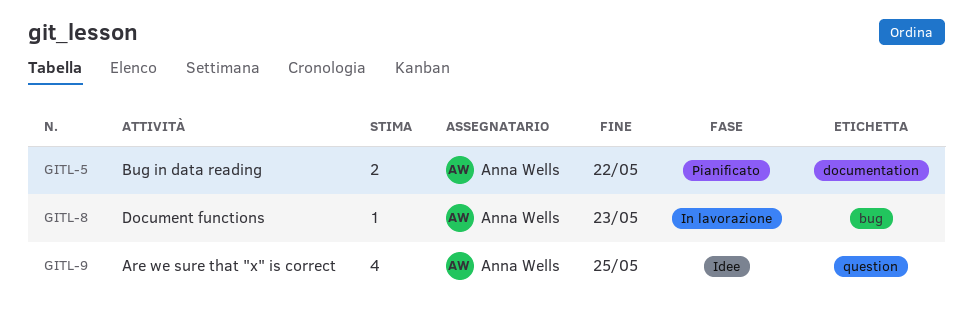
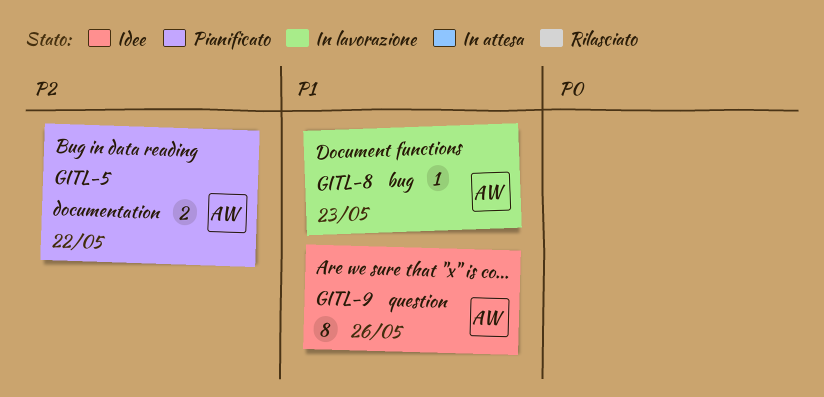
GITL-9, estimate: 4 -> 8
GITL-9, due: May 25 -> May 26

